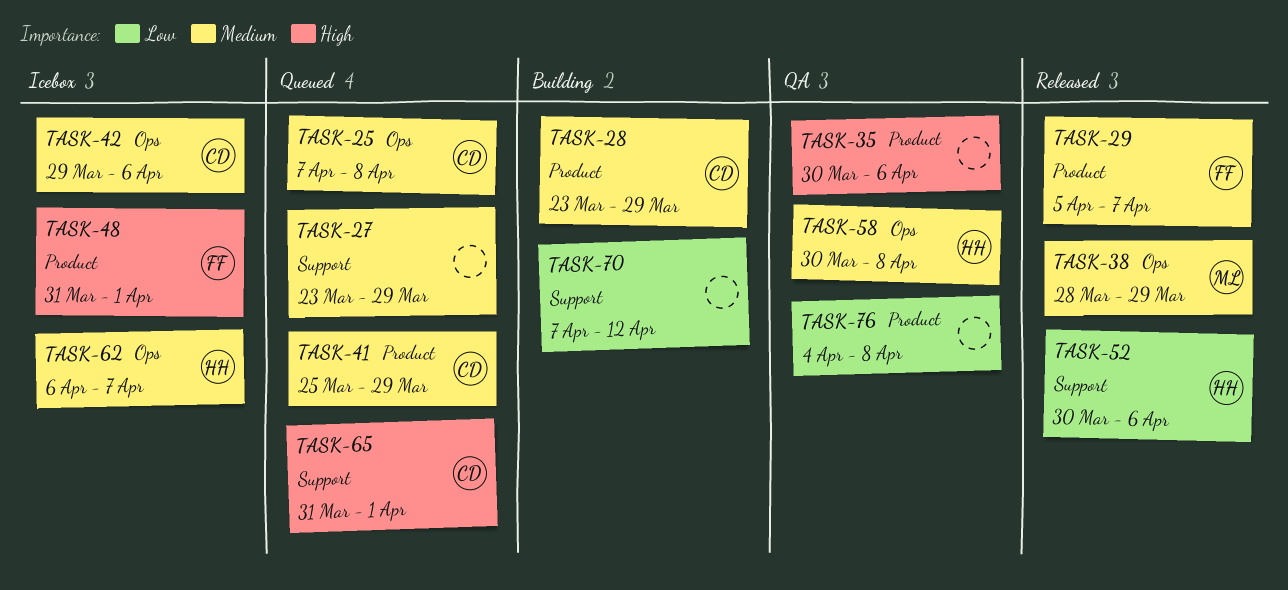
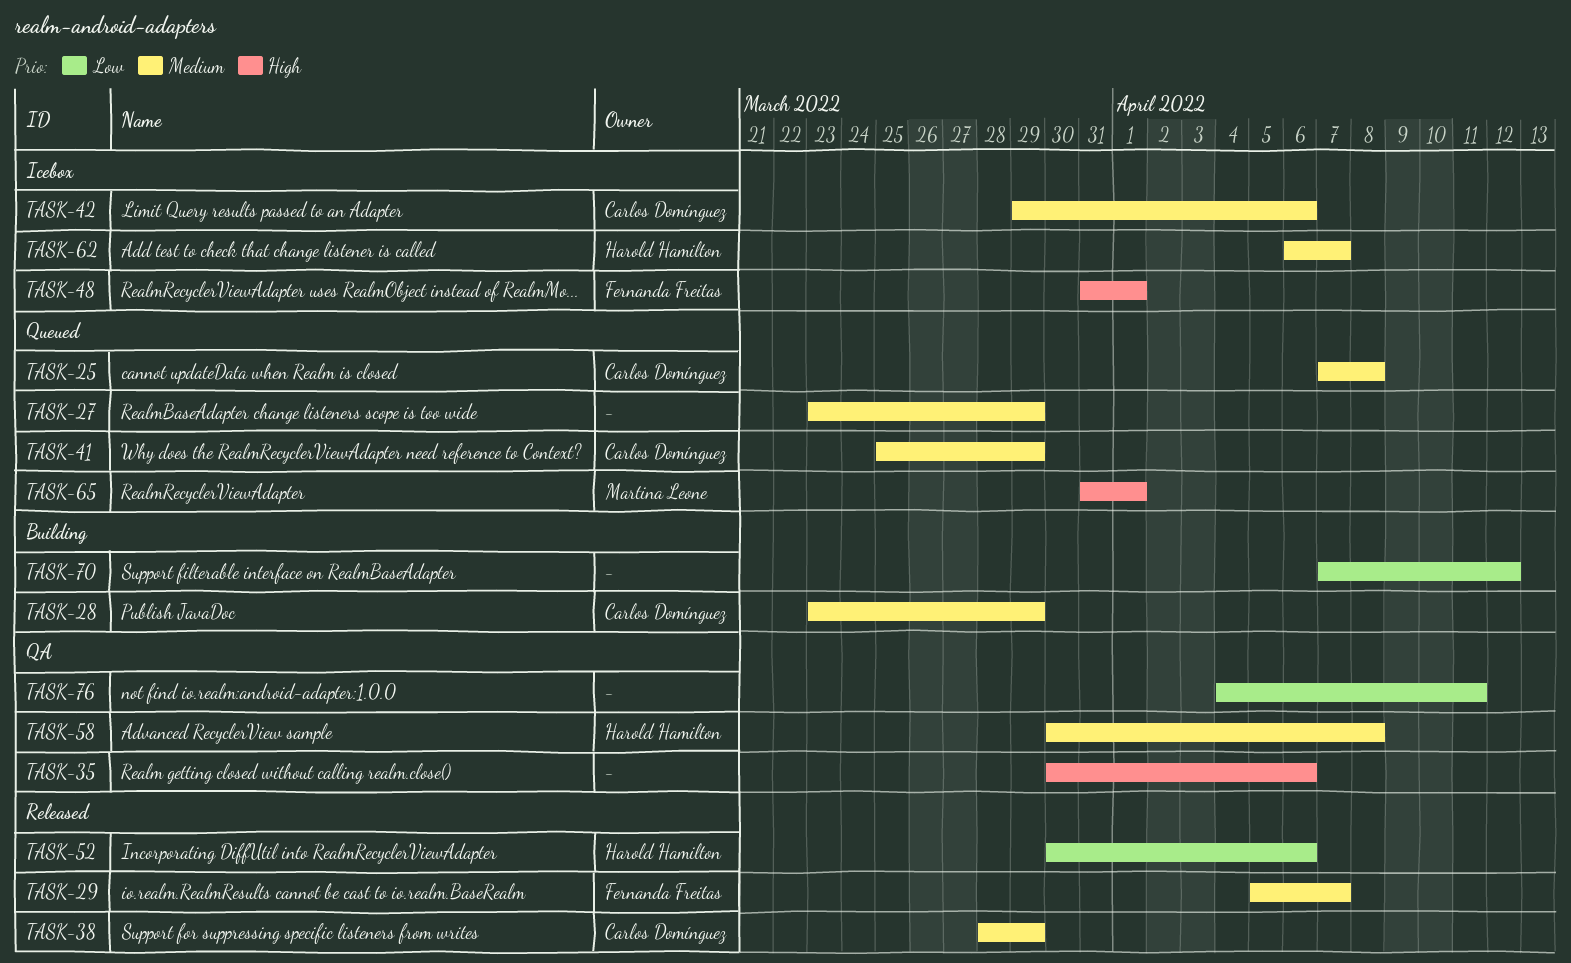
TASK-38, owner: Martina Leone -> Carlos Domínguez
TASK-65, owner: Carlos Domínguez -> Martina Leone
TASK-76, due: Apr 8 -> Apr 11

